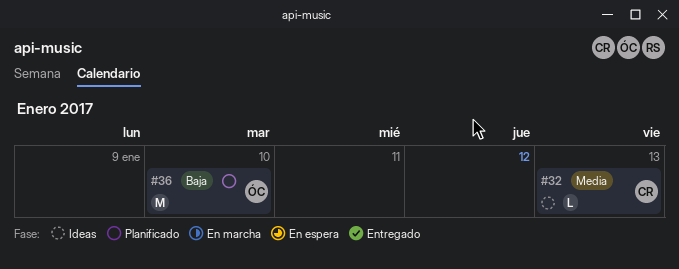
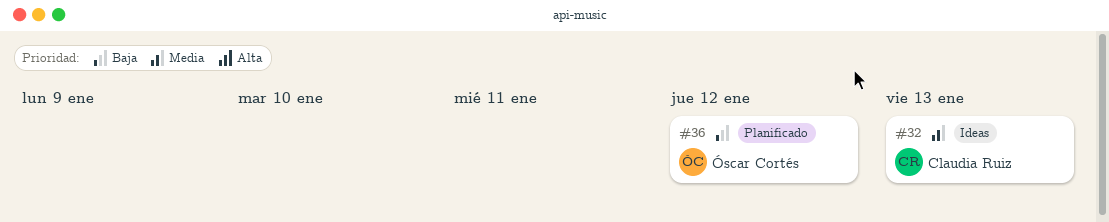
#36, due: Jan 10 -> Jan 12

